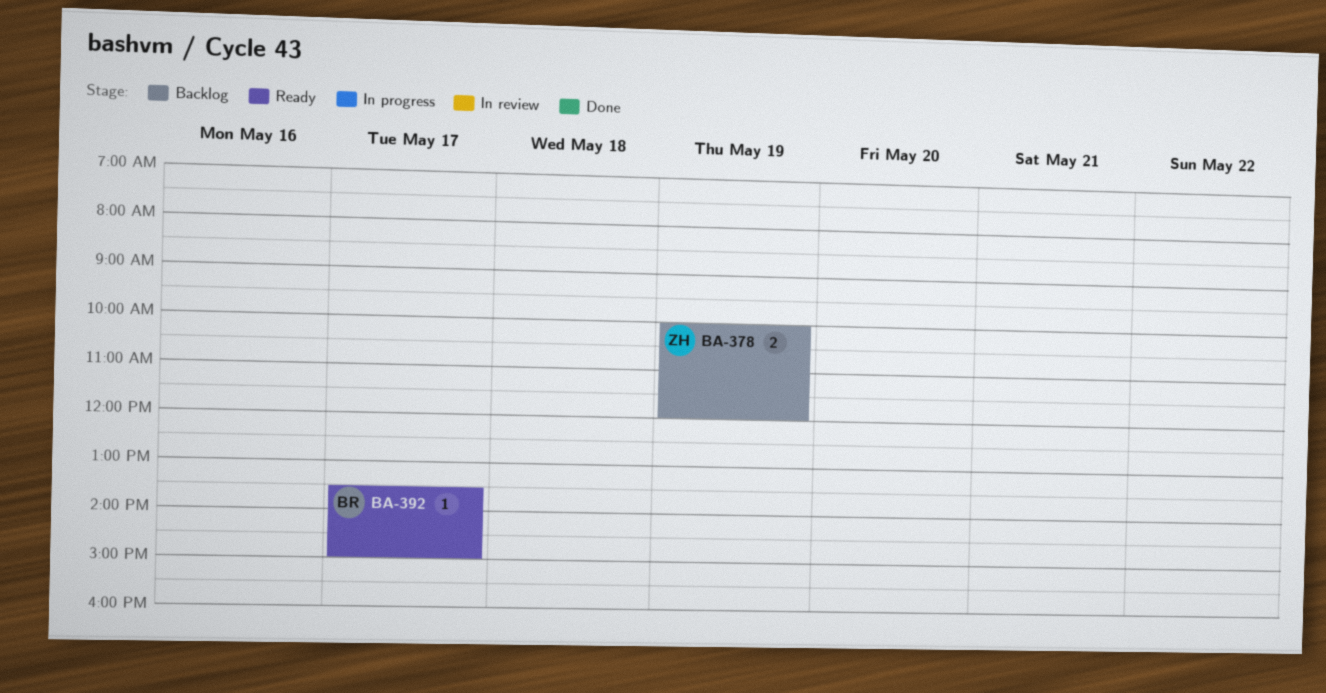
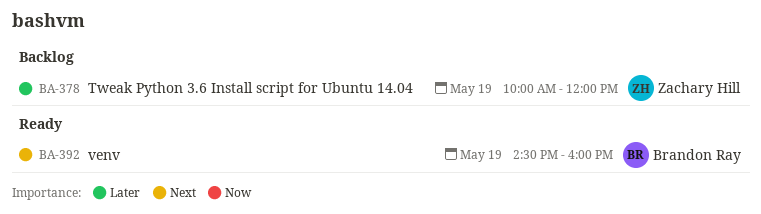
BA-392, day: May 17 -> May 19
BA-392, begins: 13:30 -> 14:30
BA-392, ends: 15:00 -> 16:00

